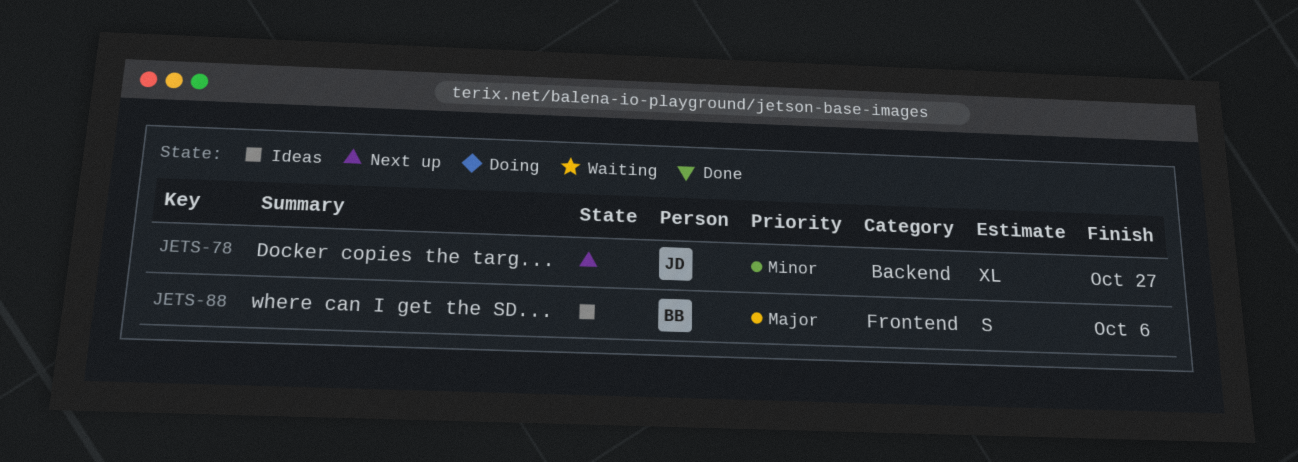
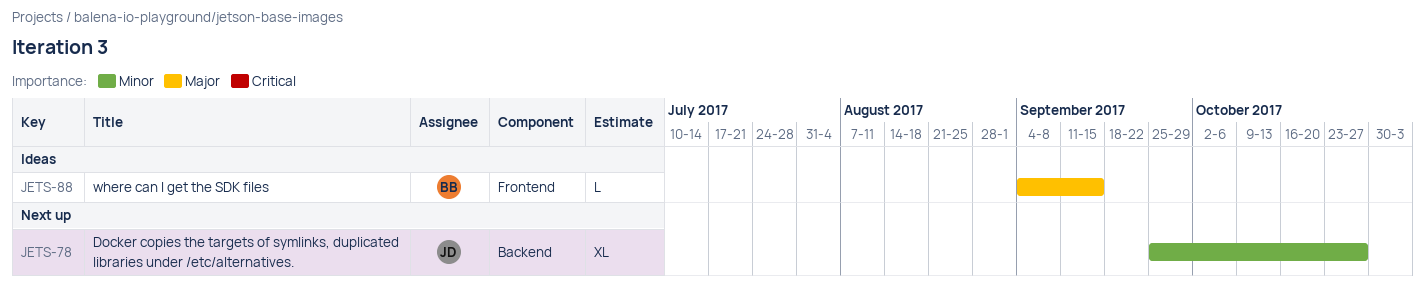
JETS-88, estimate: S -> L
JETS-88, due: Oct 6 -> Sep 15

